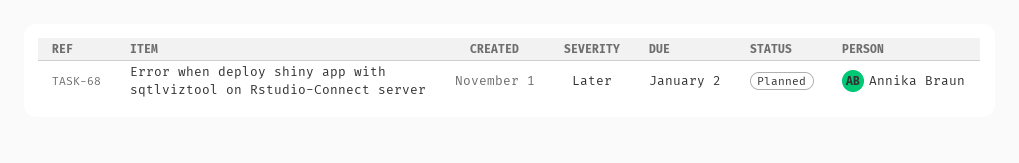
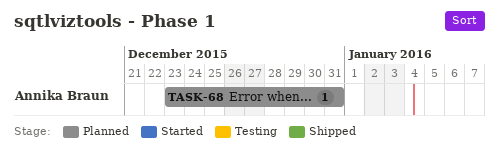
TASK-68, due: Jan 2 -> Dec 31

